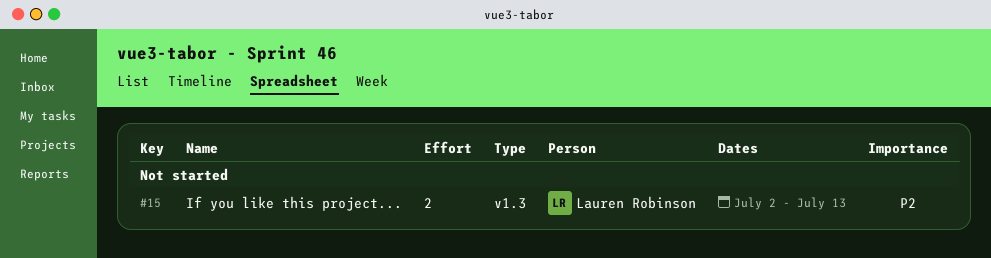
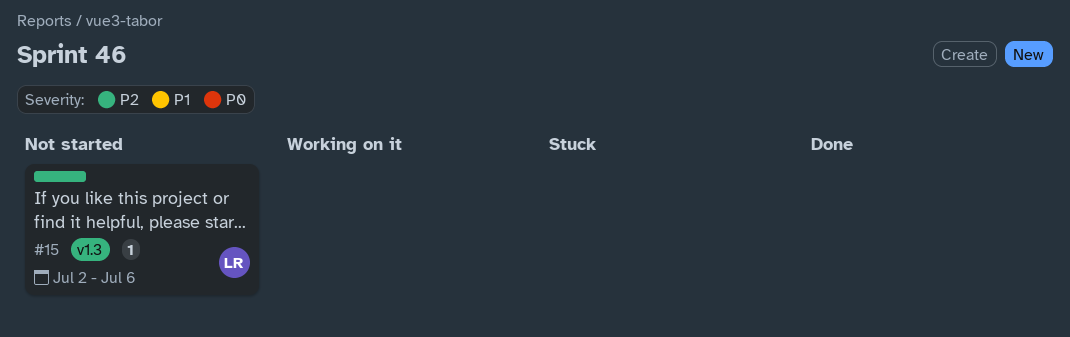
#15, estimate: 2 -> 1
#15, due: Jul 13 -> Jul 6

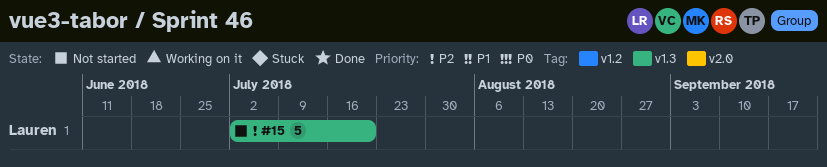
#15, estimate: 1 -> 5
#15, due: Jul 6 -> Jul 20

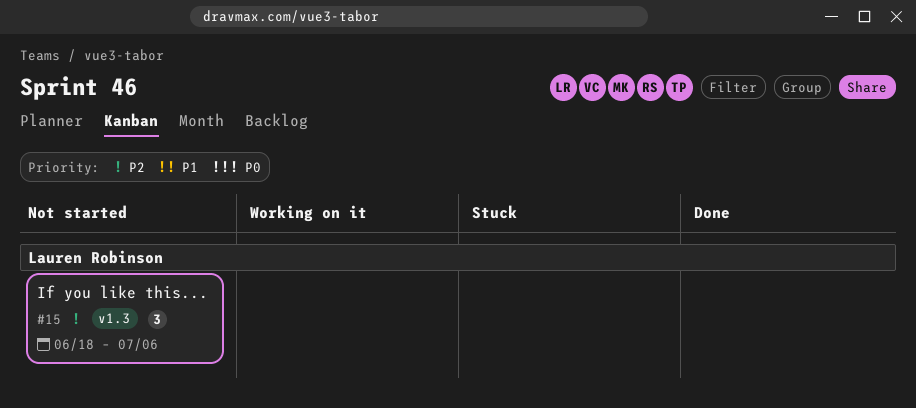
#15, estimate: 5 -> 3
#15, start: Jul 2 -> Jun 18
#15, due: Jul 20 -> Jul 6

